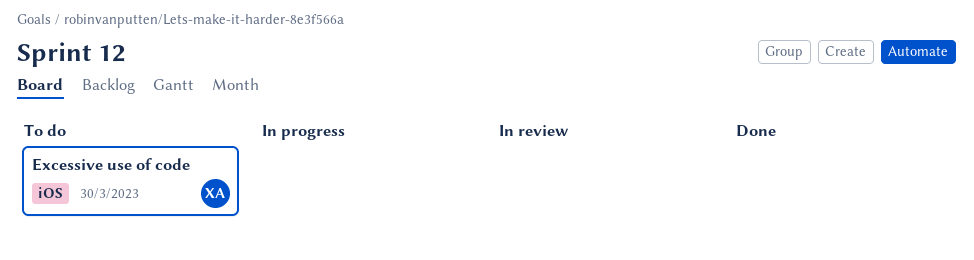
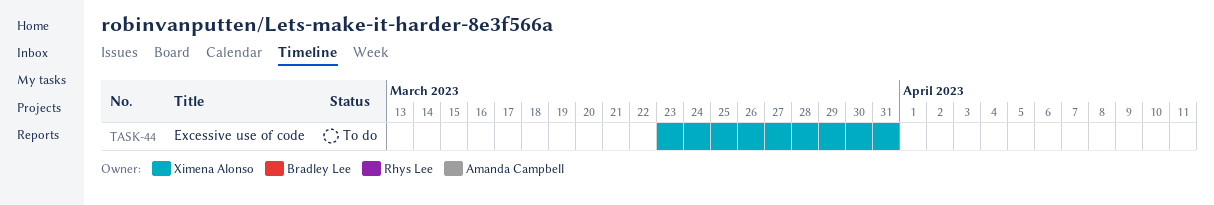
Excessive use of code, due: Mar 30 -> Mar 31

